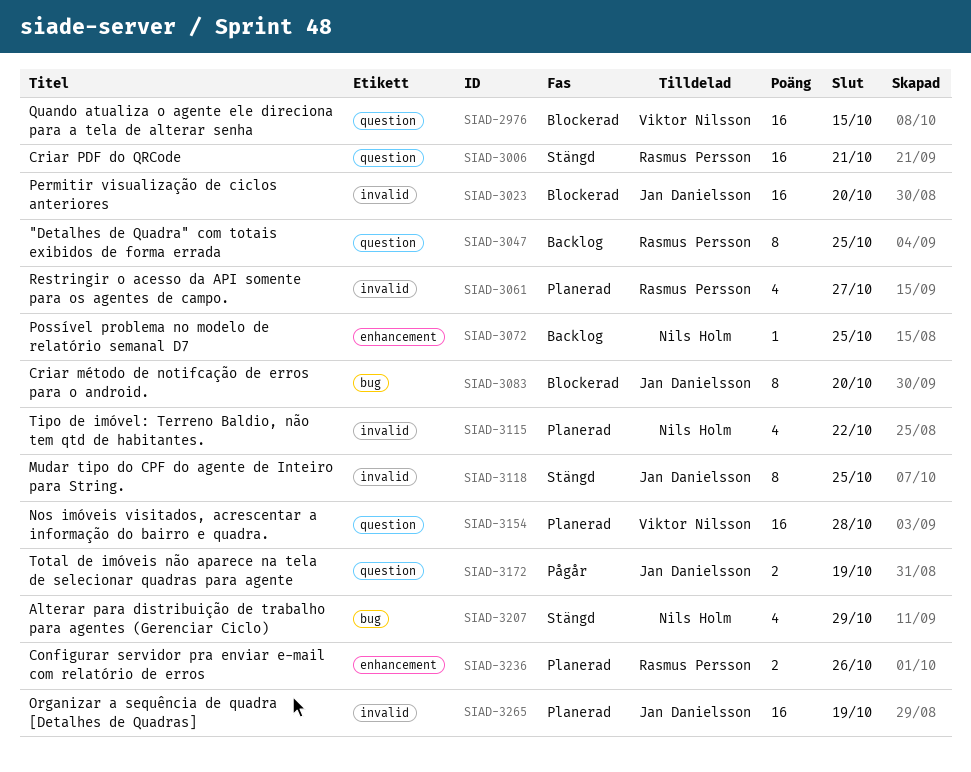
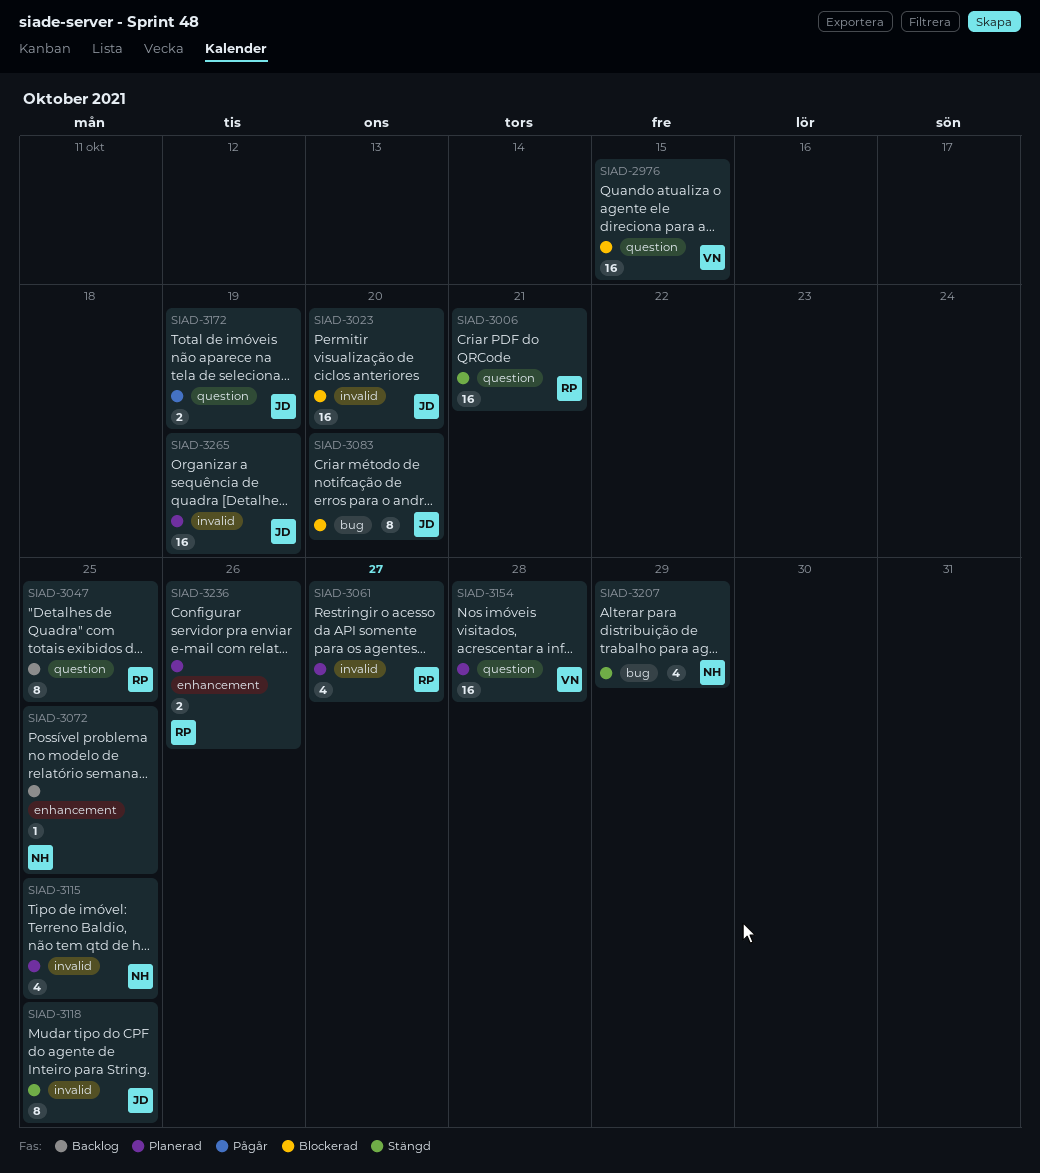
SIAD-3115, due: Oct 22 -> Oct 25

